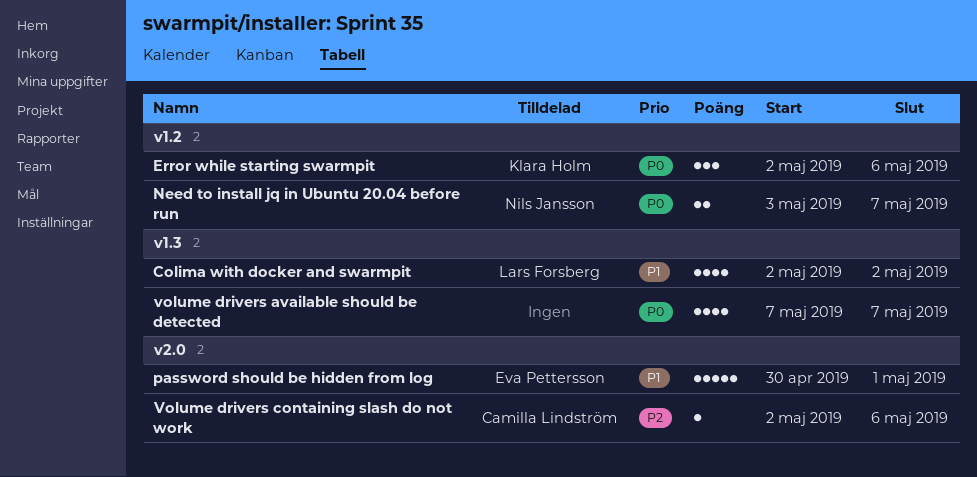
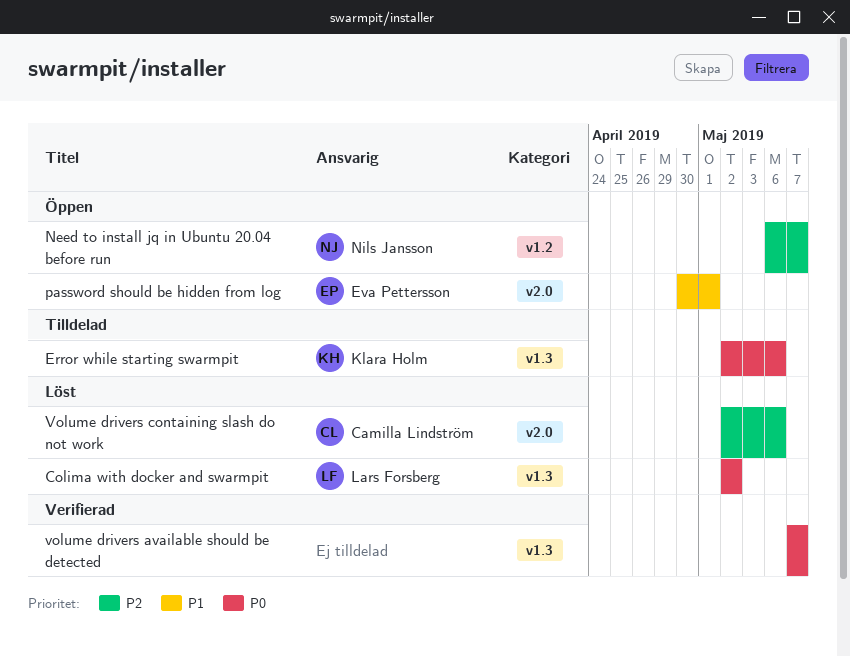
Colima with docker and swarmpit, priority: P1 -> P0
Error while starting swarmpit, label: v1.2 -> v1.3
Need to install jq in Ubuntu 20.04 before run, priority: P0 -> P2
Need to install jq in Ubuntu 20.04 before run, start: May 3 -> May 6

